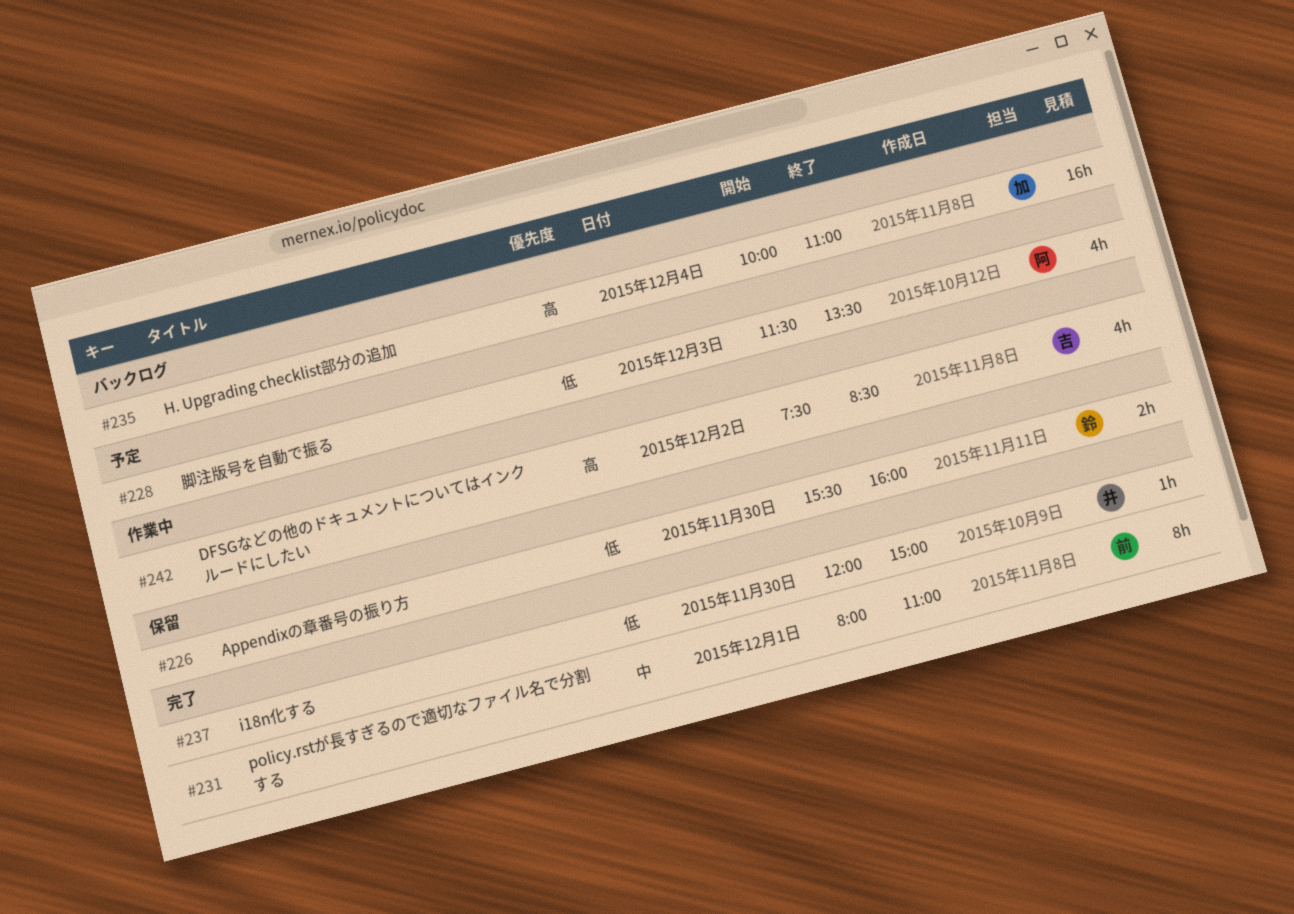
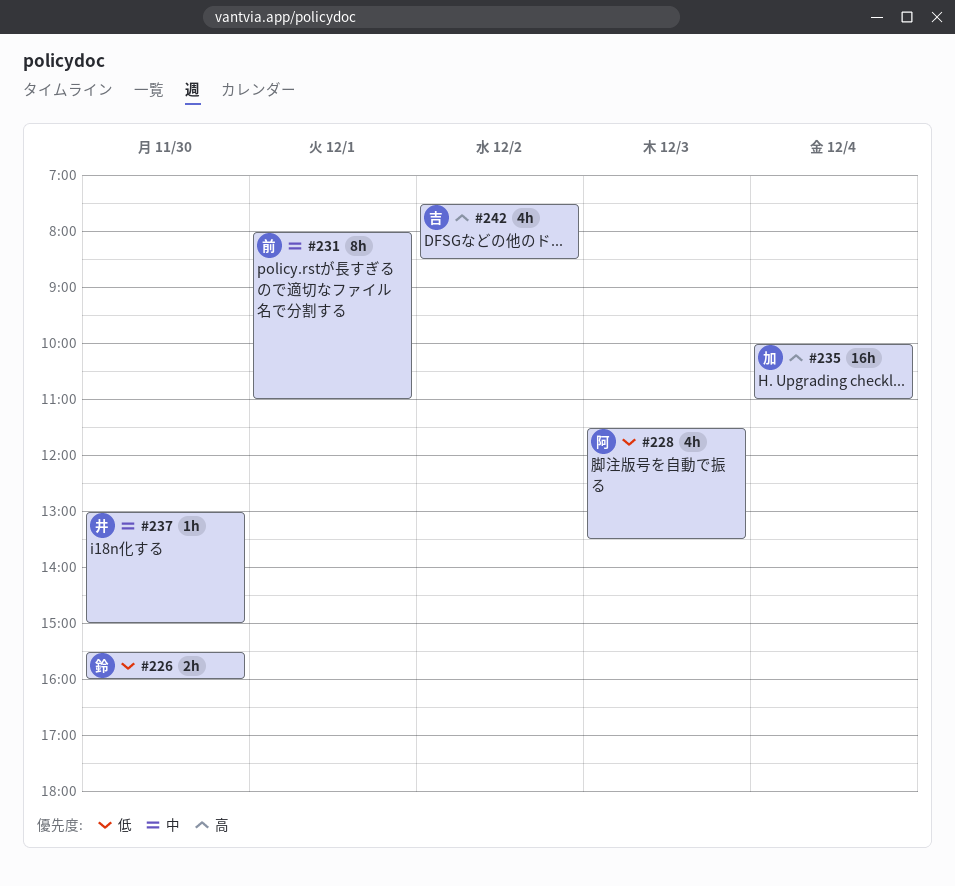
#237, priority: 低 -> 中
#237, begins: 12:00 -> 13:00

